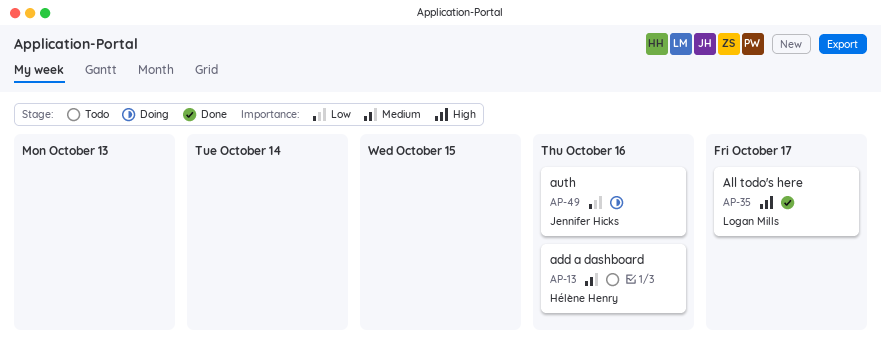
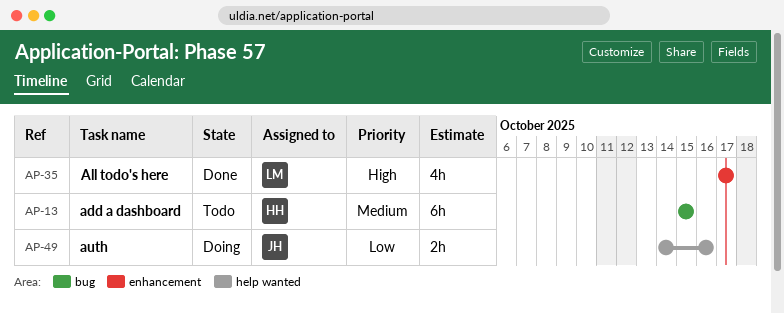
AP-13, due: Oct 16 -> Oct 15

